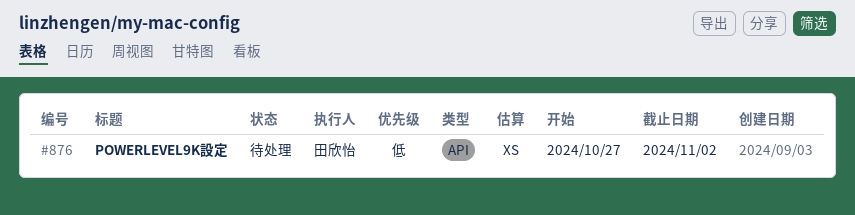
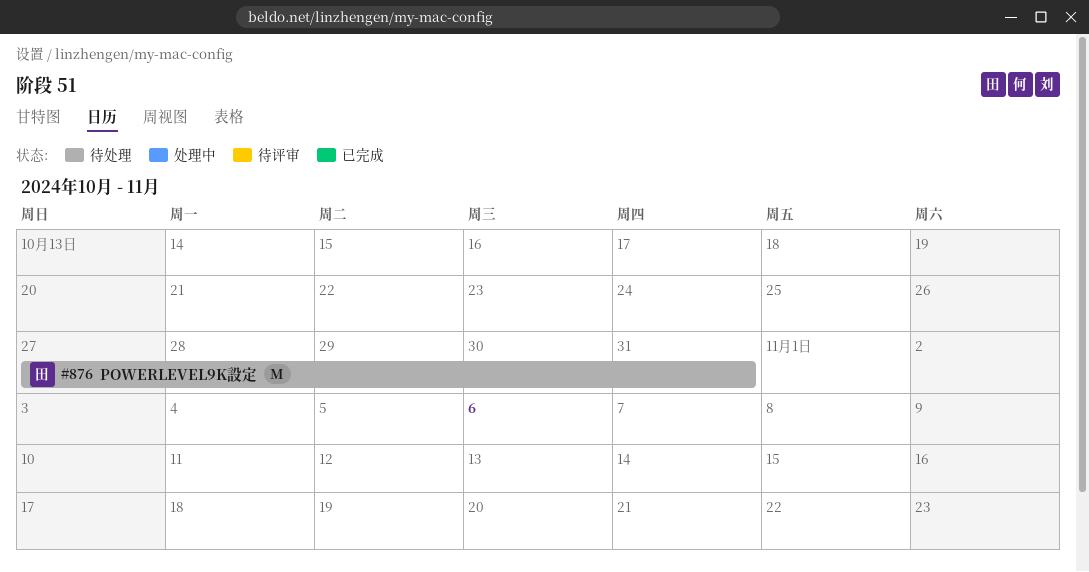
#876, estimate: XS -> M
#876, due: Nov 2 -> Oct 31

